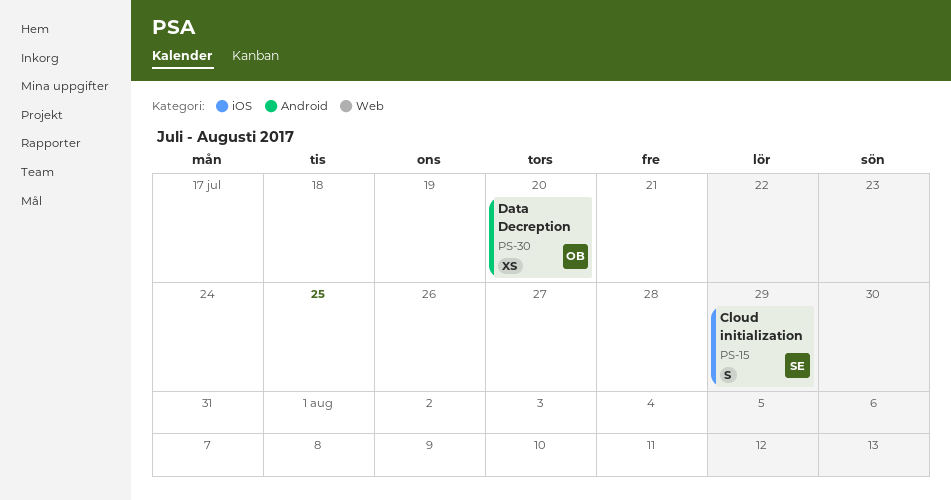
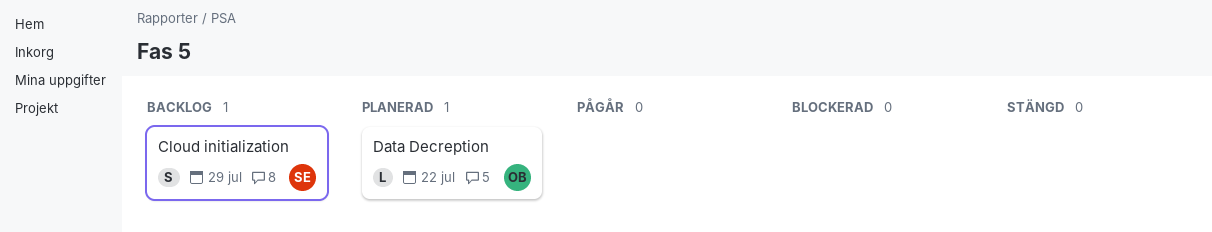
Data Decreption, estimate: XS -> L
Data Decreption, due: Jul 20 -> Jul 22

